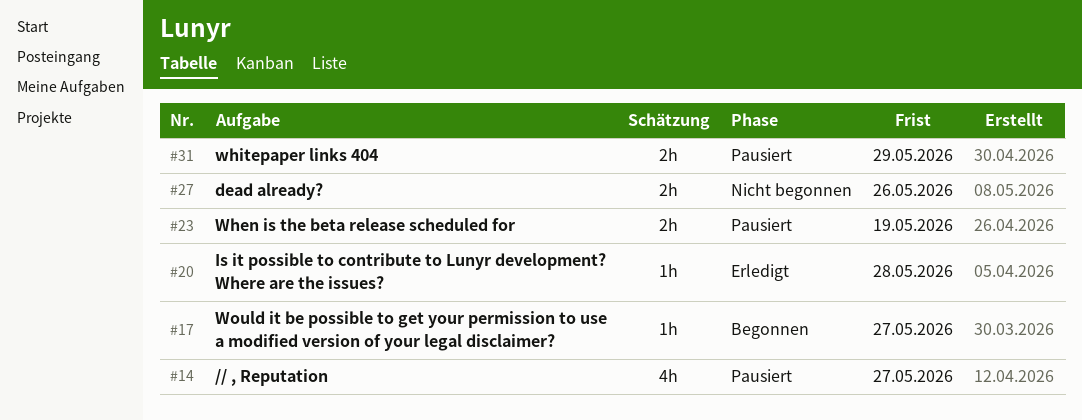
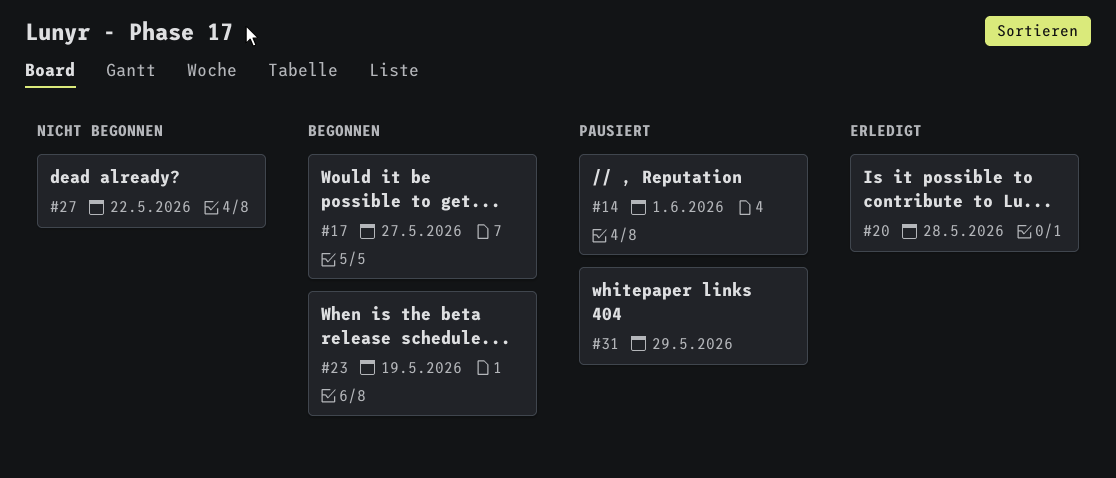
#14, due: May 27 -> Jun 1
#23, status: Pausiert -> Begonnen
#27, due: May 26 -> May 22

